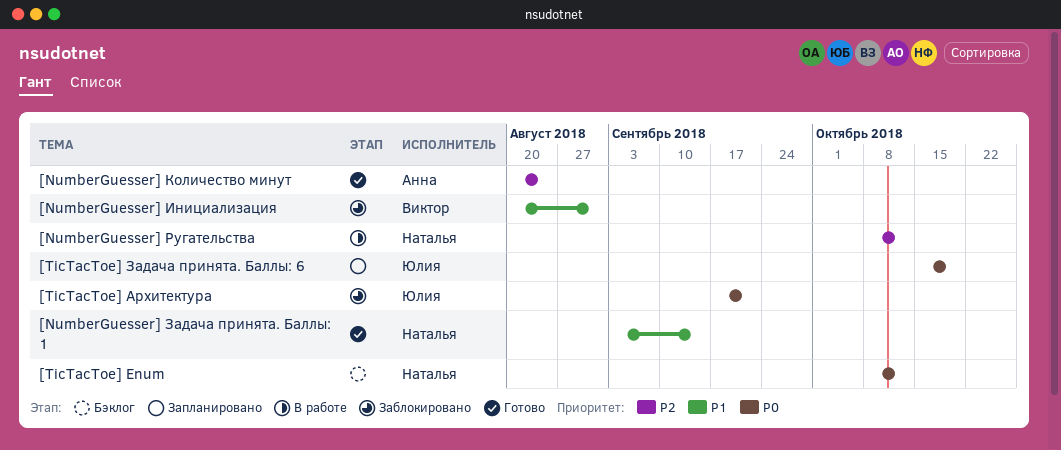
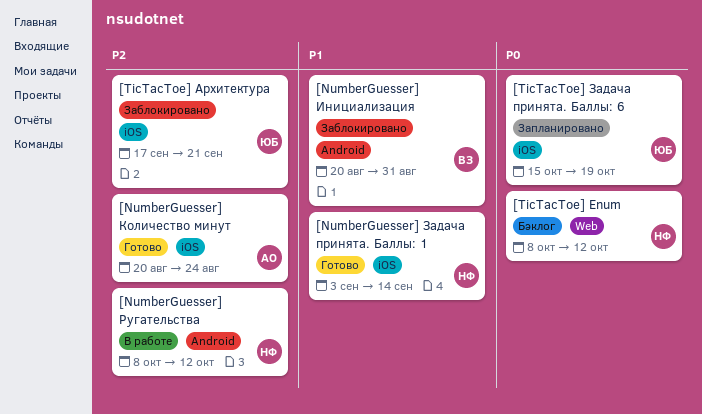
[TicTacToe] Архитектура, priority: P0 -> P2

